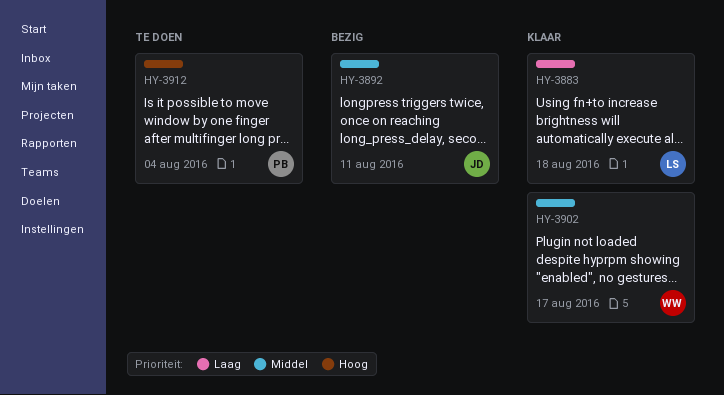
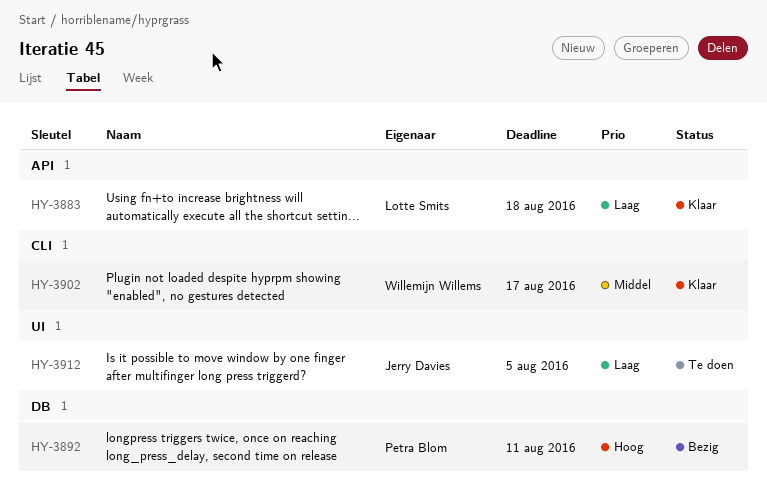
HY-3892, owner: Jerry Davies -> Petra Blom
HY-3892, priority: Middel -> Hoog
HY-3912, owner: Petra Blom -> Jerry Davies
HY-3912, priority: Hoog -> Laag
HY-3912, due: Aug 4 -> Aug 5

